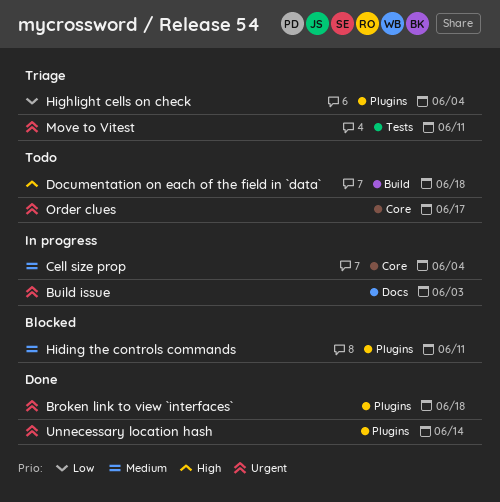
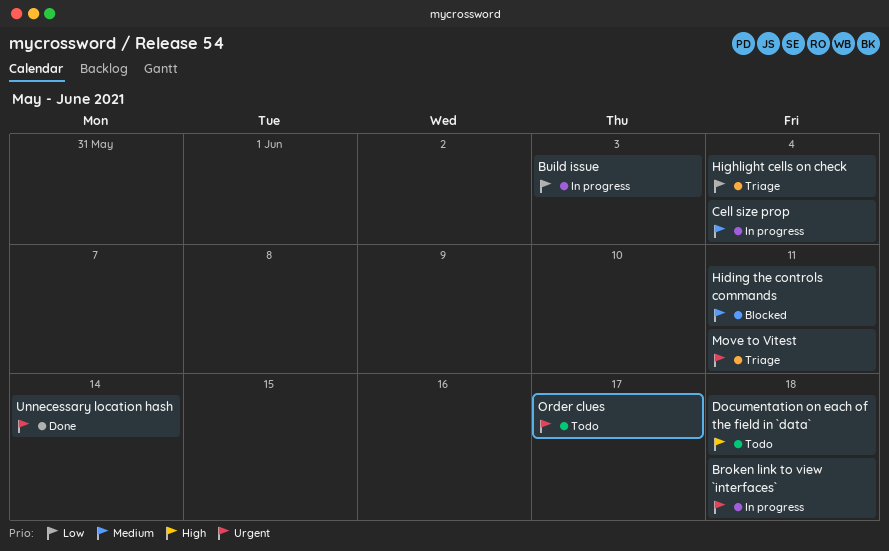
Broken link to view `interfaces`, status: Done -> In progress
Build issue, priority: Urgent -> Low

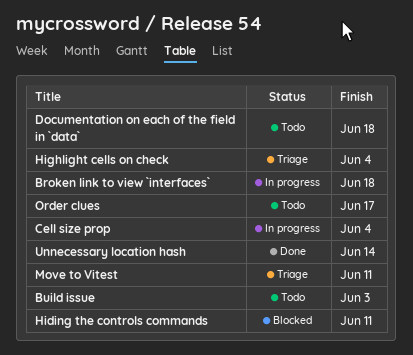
Build issue, status: In progress -> Todo

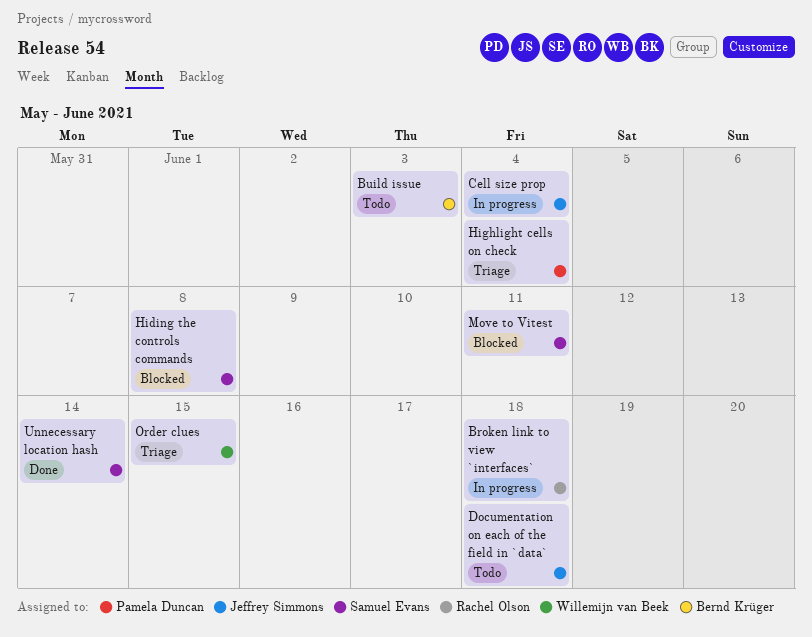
Hiding the controls commands, due: Jun 11 -> Jun 8
Move to Vitest, status: Triage -> Blocked
Order clues, status: Todo -> Triage
Order clues, due: Jun 17 -> Jun 15

